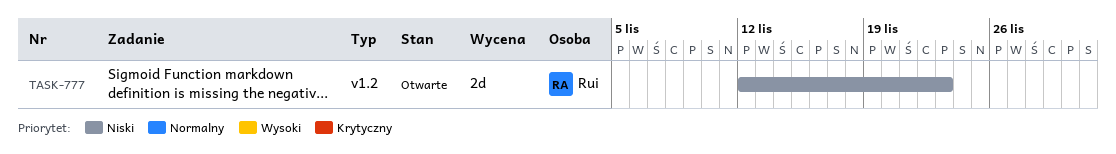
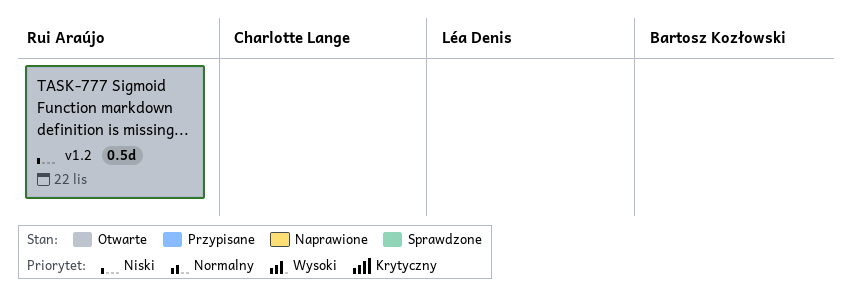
TASK-777, estimate: 2d -> 0.5d
TASK-777, due: Nov 23 -> Nov 22

